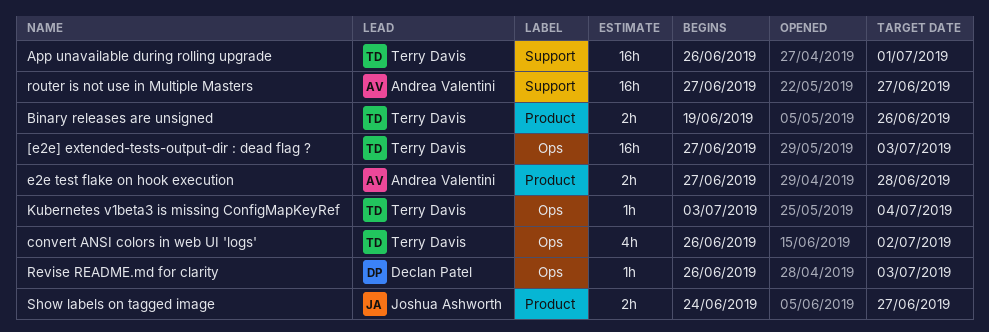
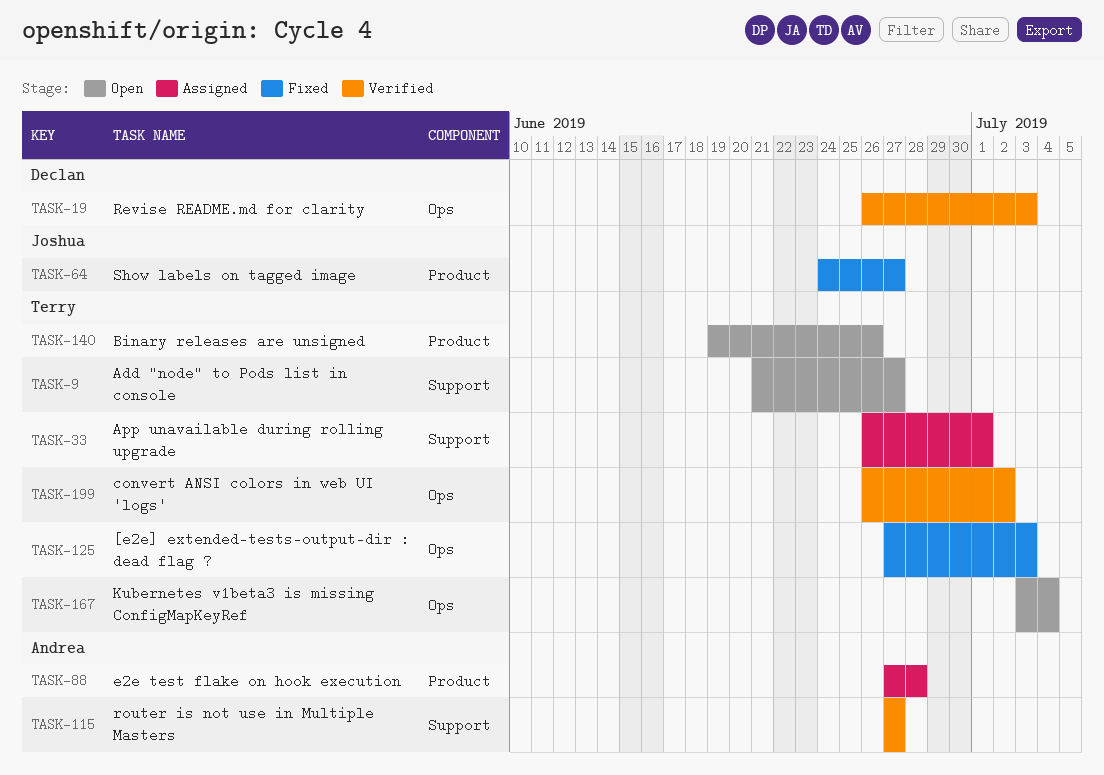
Add "node" to Pods list in console: none -> present

